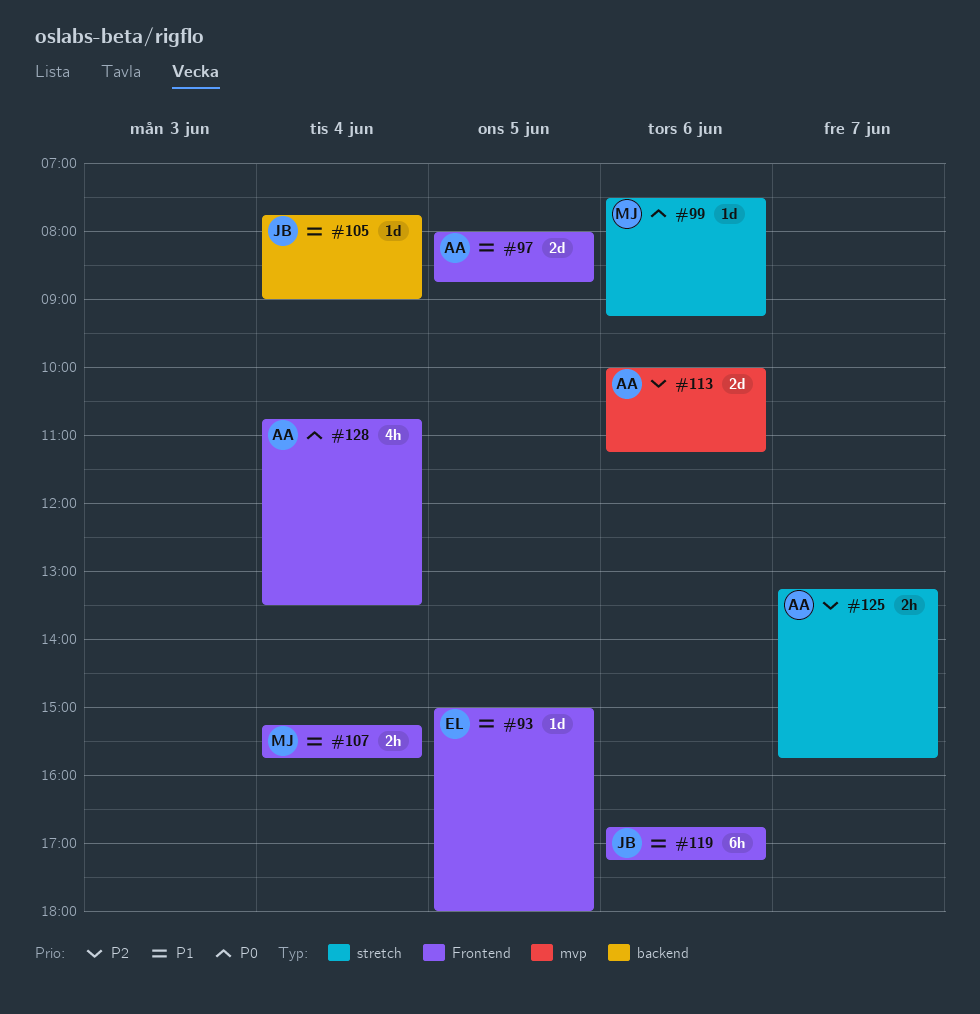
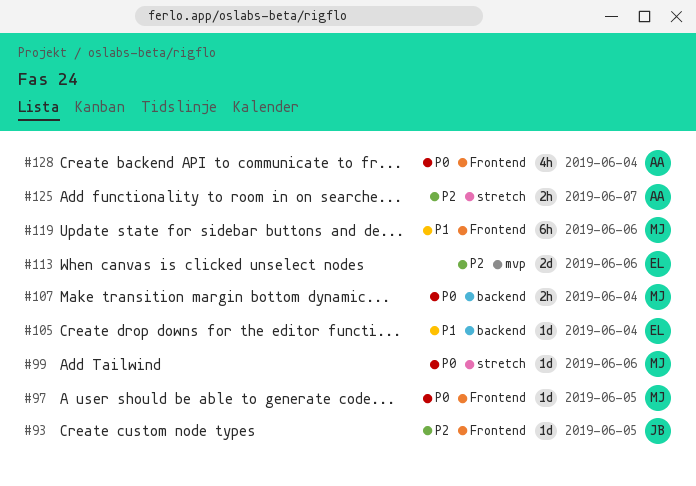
#93, owner: EL -> JB
#93, priority: P1 -> P2
#97, owner: AA -> MJ
#97, priority: P1 -> P0
#97, estimate: 2d -> 1d
#105, owner: JB -> EL
#107, priority: P1 -> P0
#107, label: Frontend -> backend
#113, owner: AA -> EL
#119, owner: JB -> MJ

